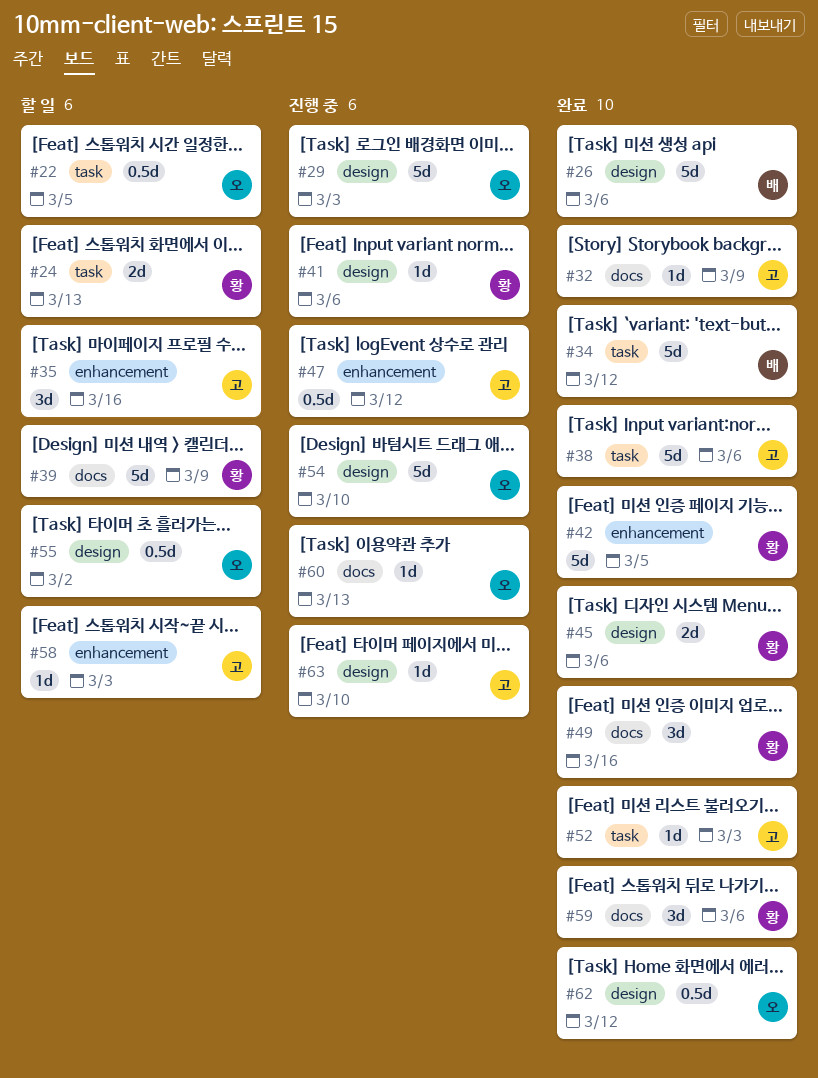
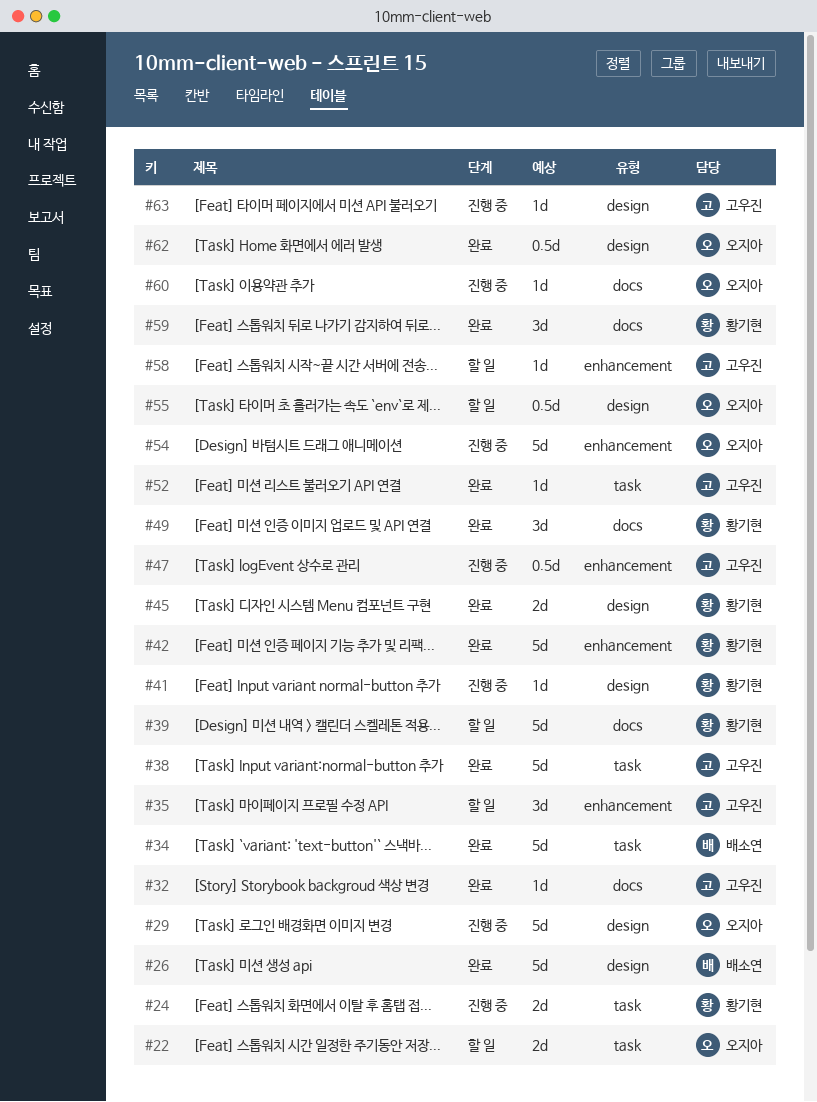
#22, estimate: 0.5d -> 2d
#24, status: 할 일 -> 진행 중
#54, label: design -> enhancement

